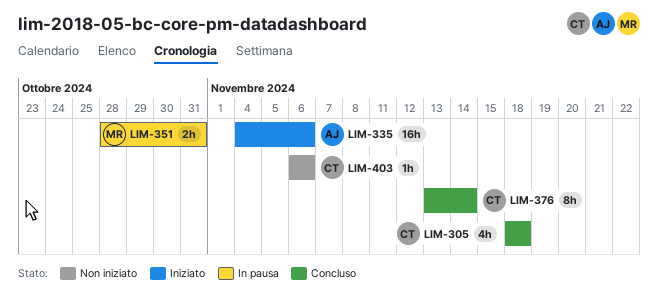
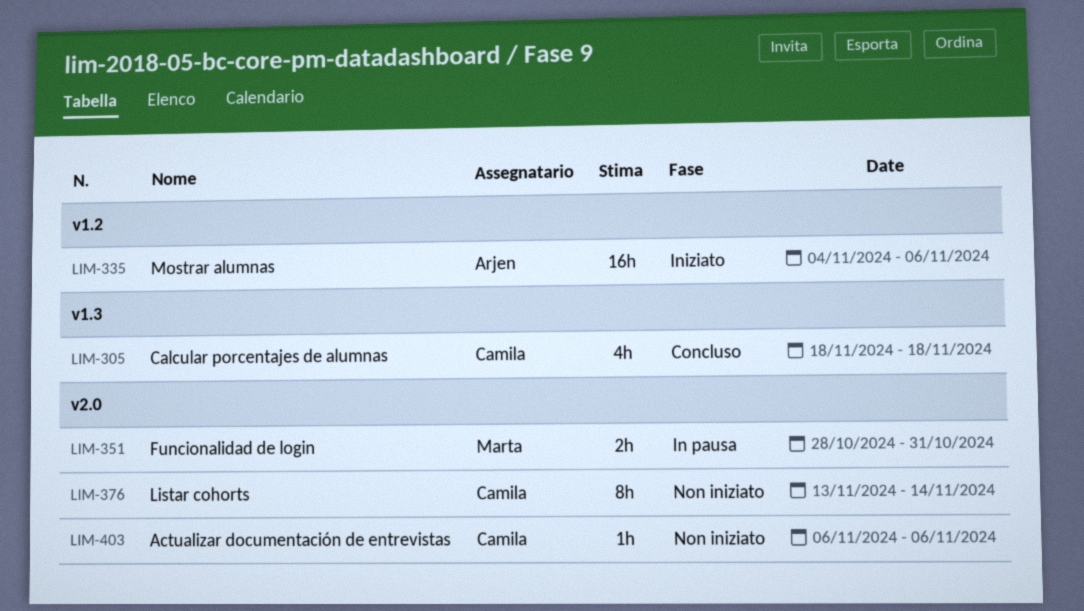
LIM-376, status: Concluso -> Non iniziato

